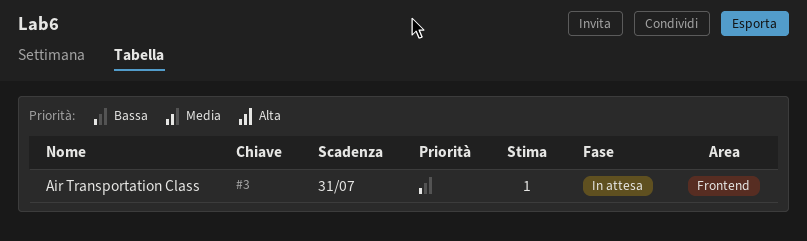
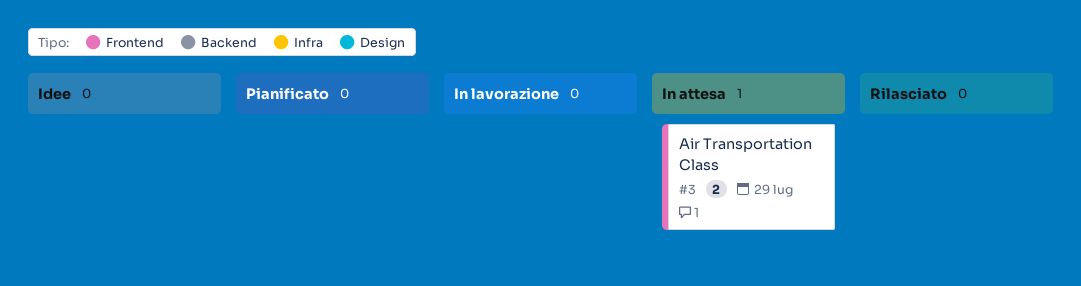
#3, estimate: 1 -> 2
#3, due: Jul 31 -> Jul 29

